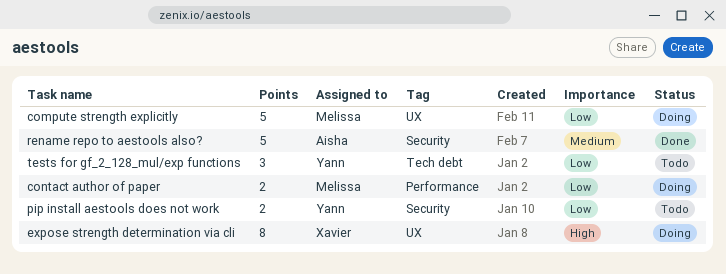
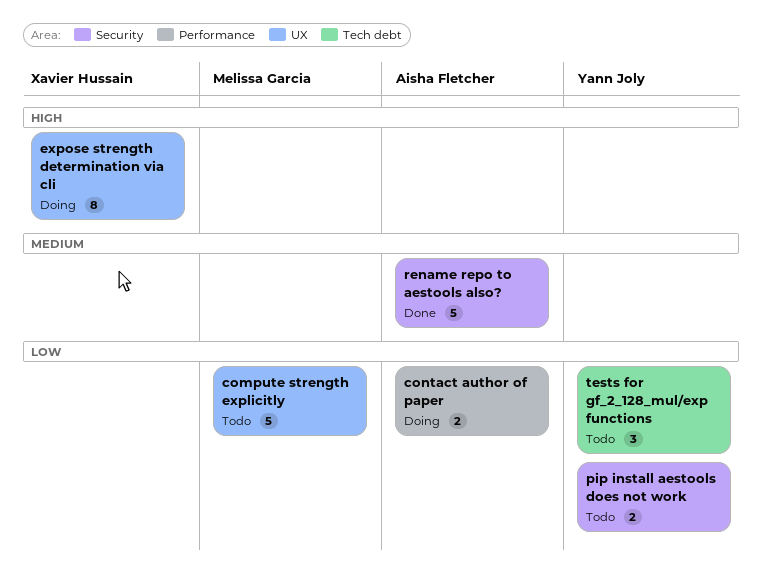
compute strength explicitly, status: Doing -> Todo
contact author of paper, owner: Melissa Garcia -> Aisha Fletcher

